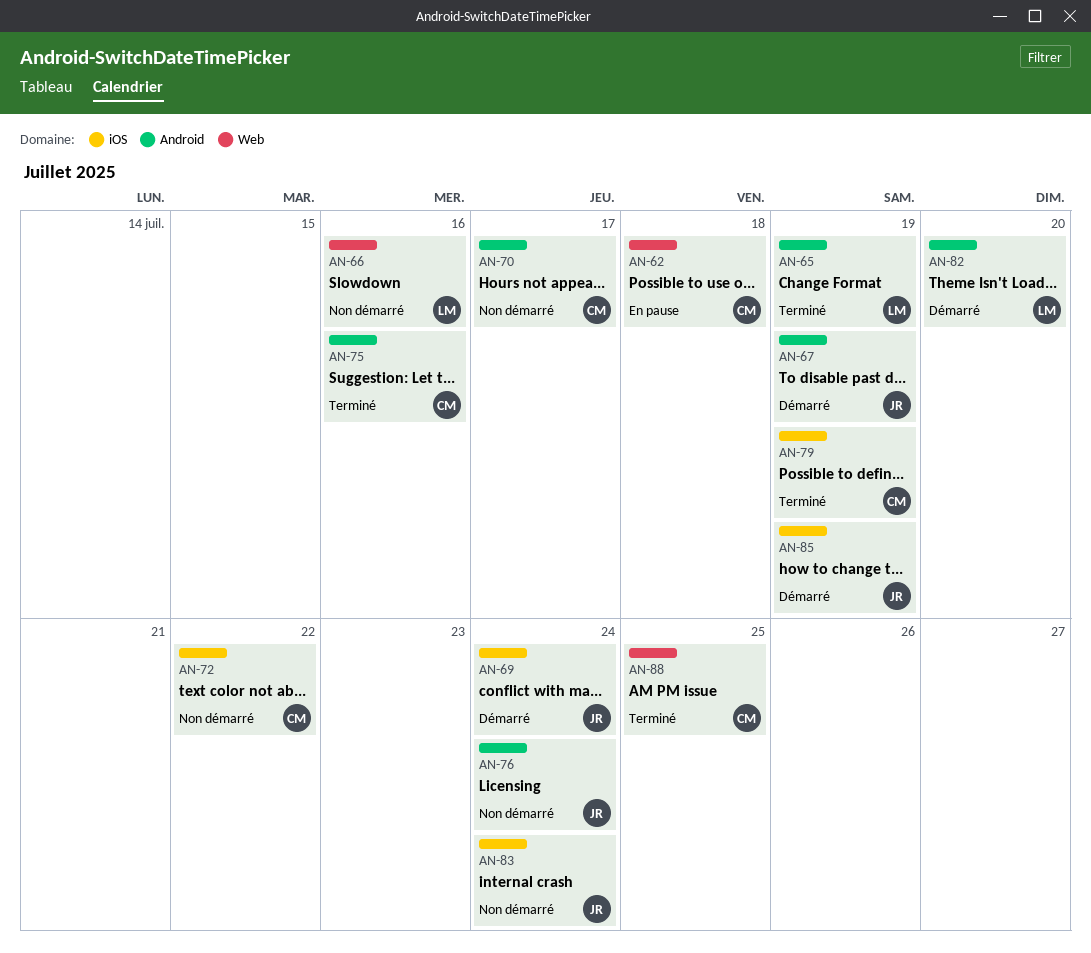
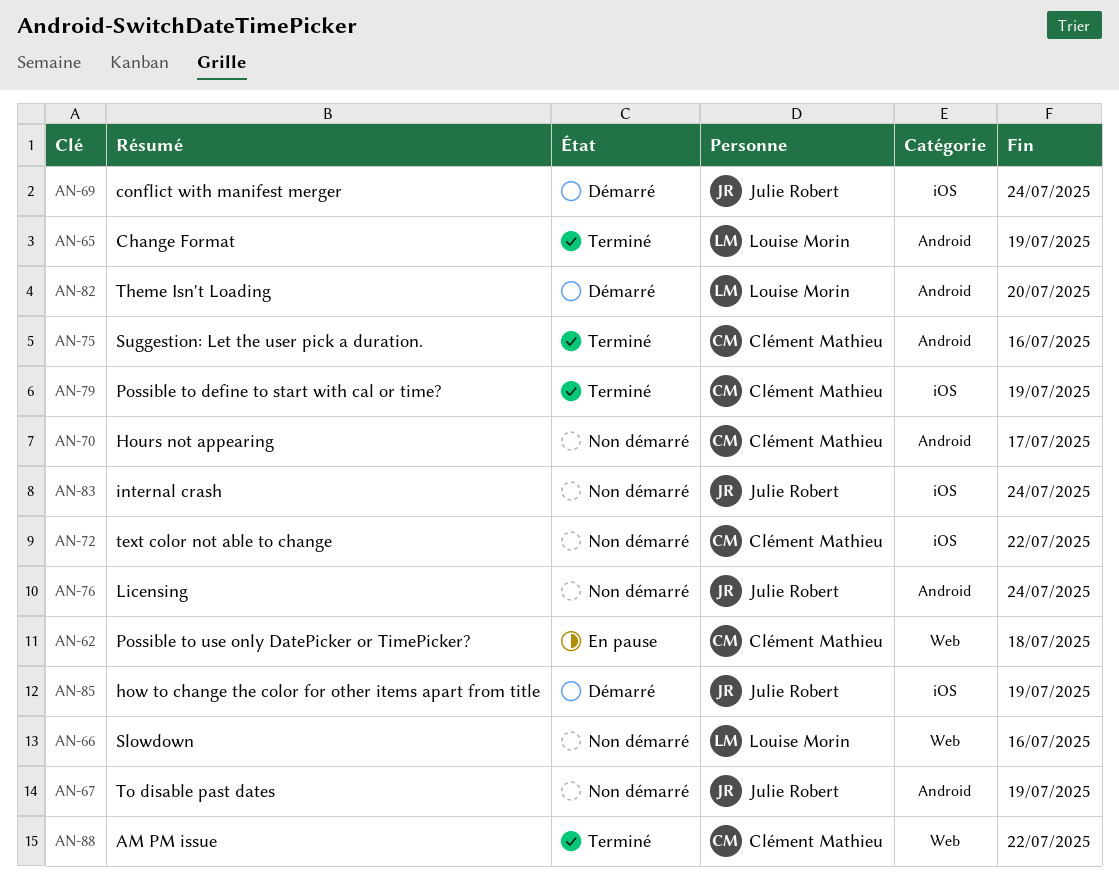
AN-67, status: Démarré -> Non démarré
AN-88, due: Jul 25 -> Jul 22

